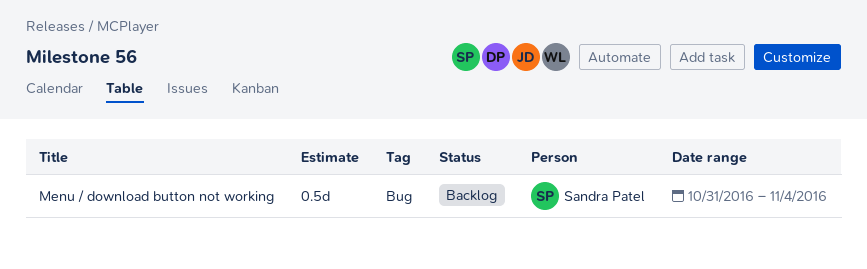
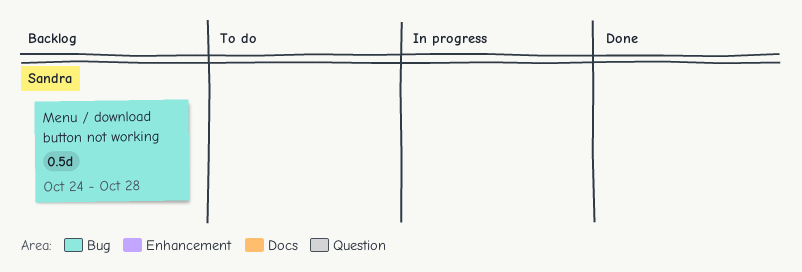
Menu / download button not working, start: Oct 31 -> Oct 24
Menu / download button not working, due: Nov 4 -> Oct 28

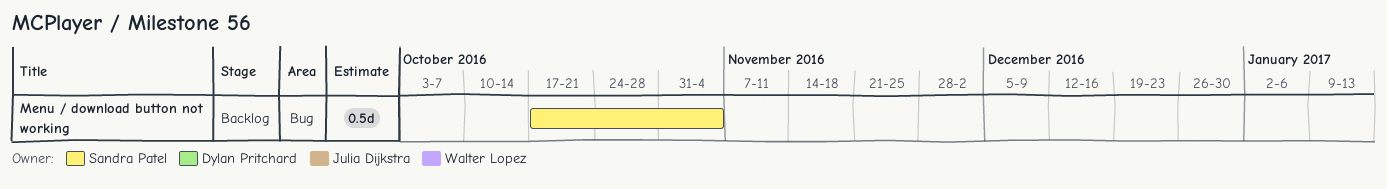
Menu / download button not working, start: Oct 24 -> Oct 17
Menu / download button not working, due: Oct 28 -> Nov 4

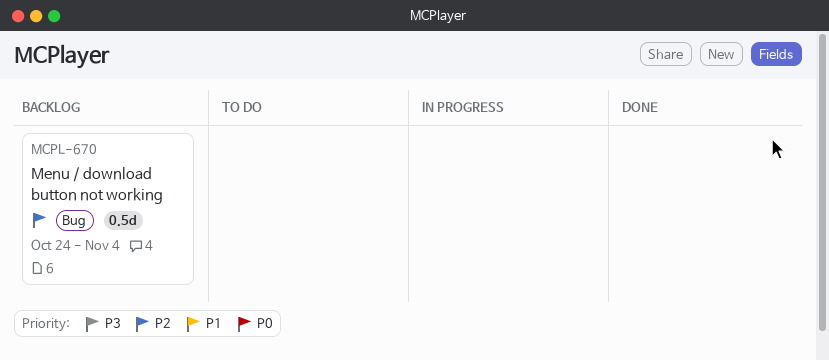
Menu / download button not working, start: Oct 17 -> Oct 24

